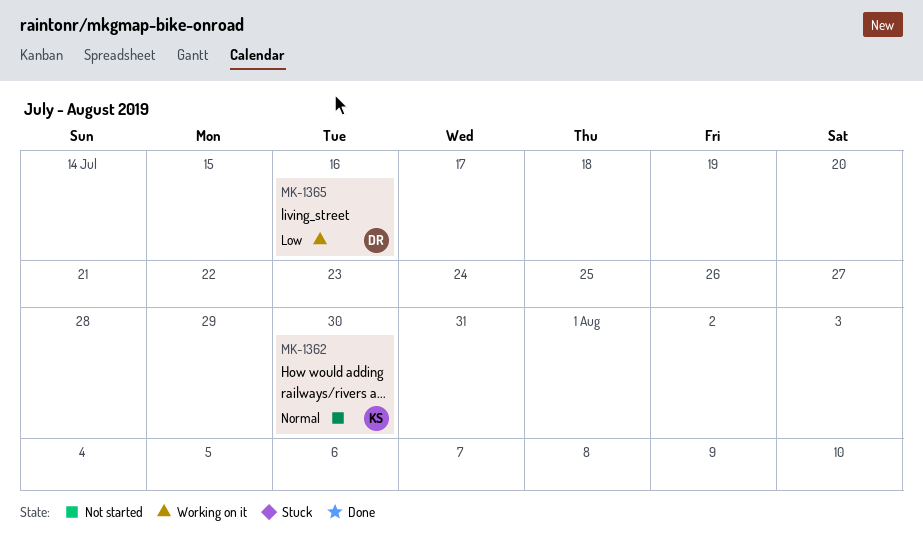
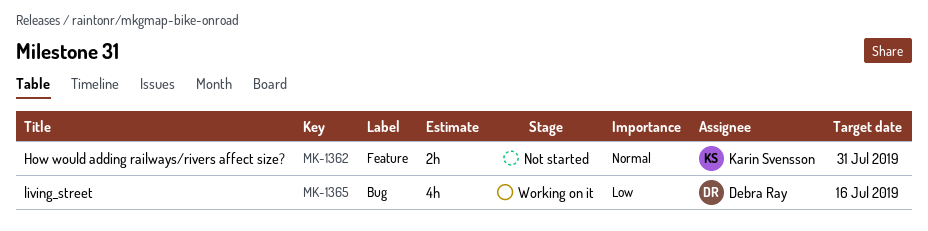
MK-1362, due: Jul 30 -> Jul 31

